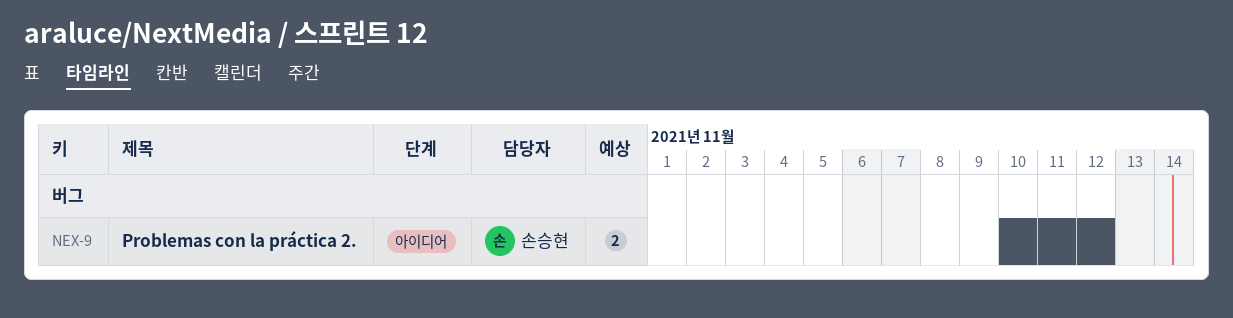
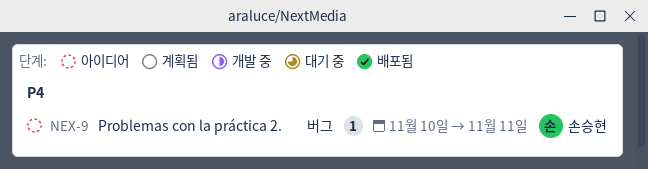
NEX-9, estimate: 2 -> 1
NEX-9, due: Nov 12 -> Nov 11

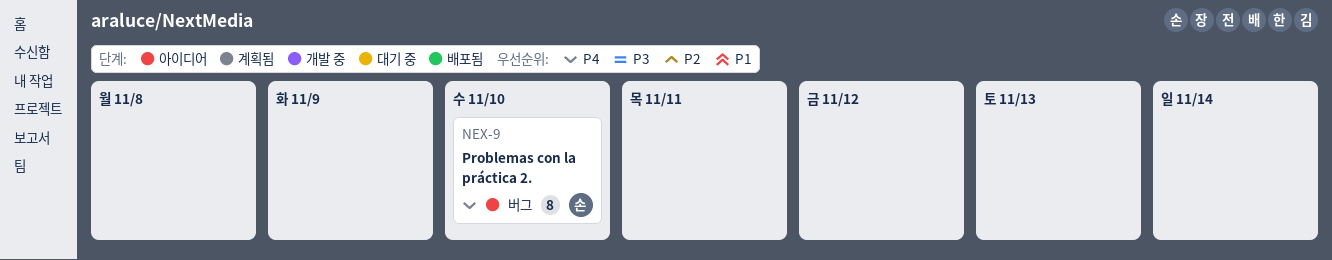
NEX-9, estimate: 1 -> 8
NEX-9, due: Nov 11 -> Nov 10

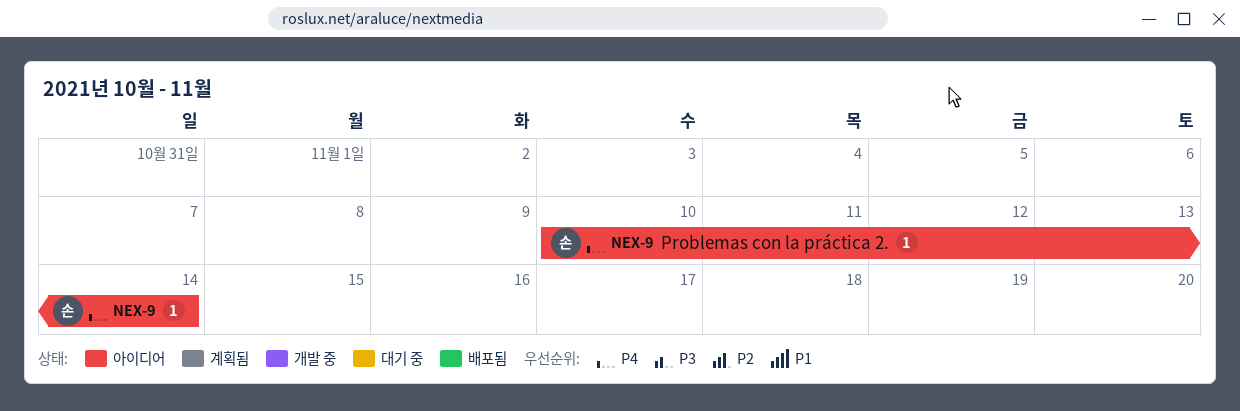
NEX-9, estimate: 8 -> 1
NEX-9, due: Nov 10 -> Nov 14

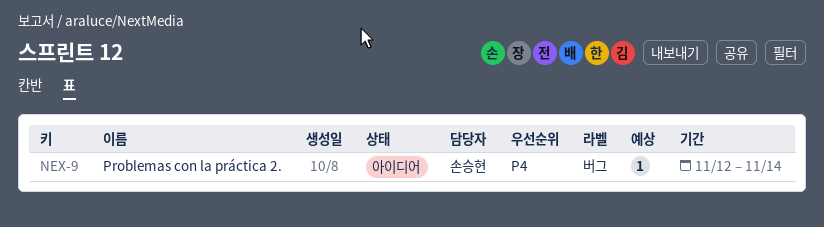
NEX-9, start: Nov 10 -> Nov 12

